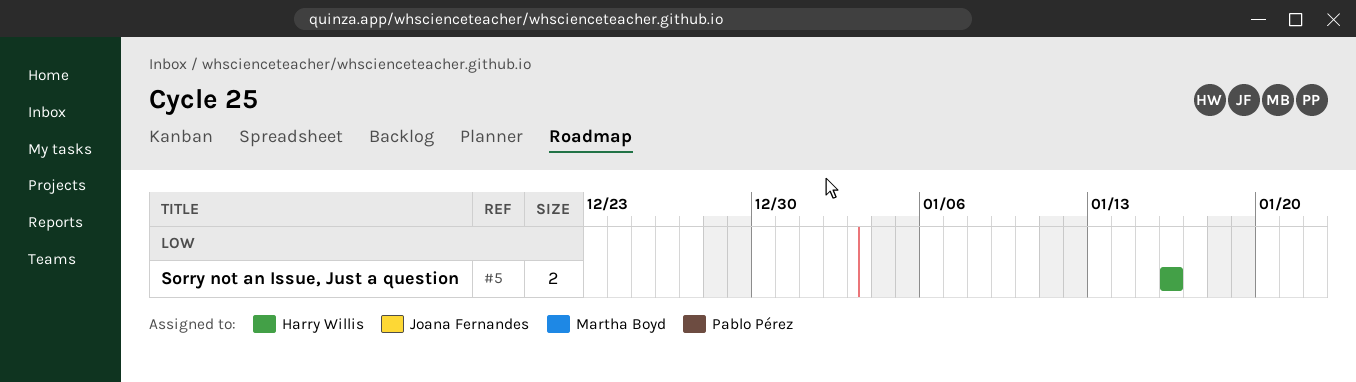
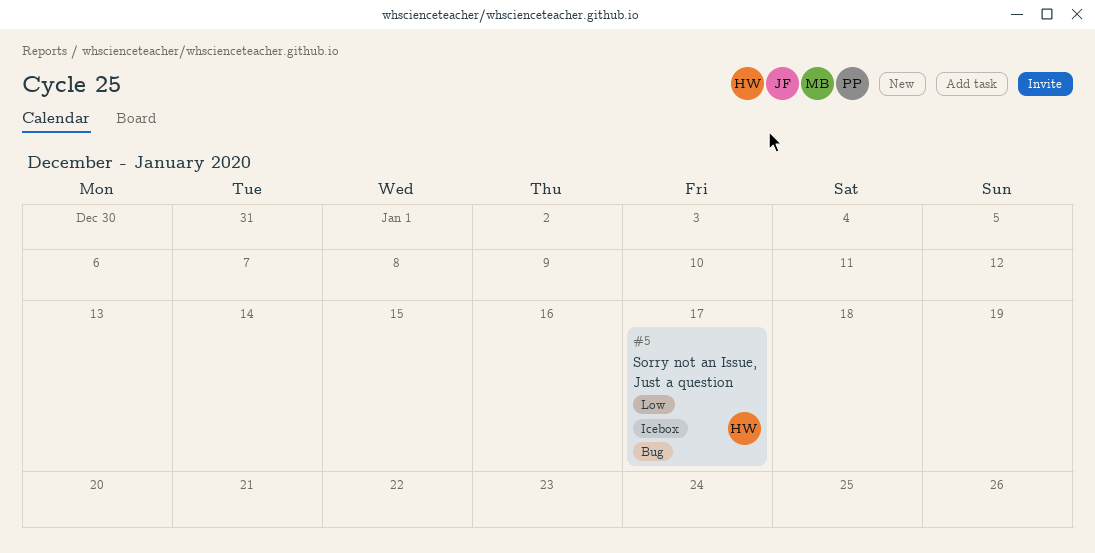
#5, due: Jan 16 -> Jan 17

